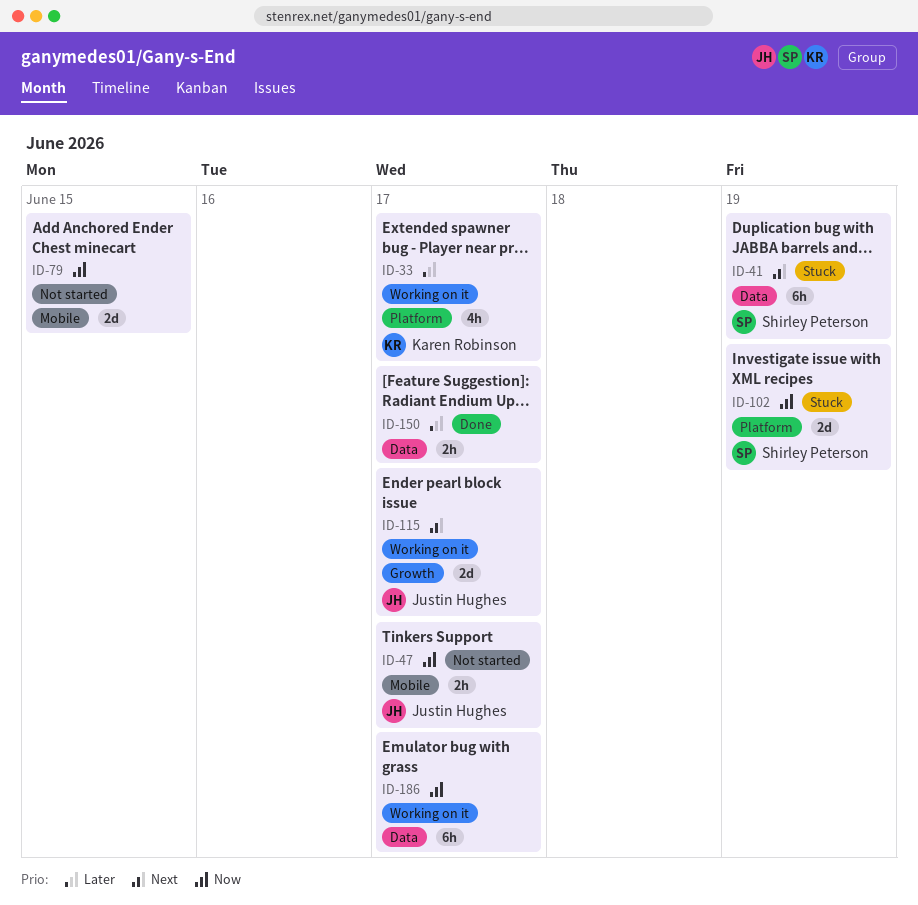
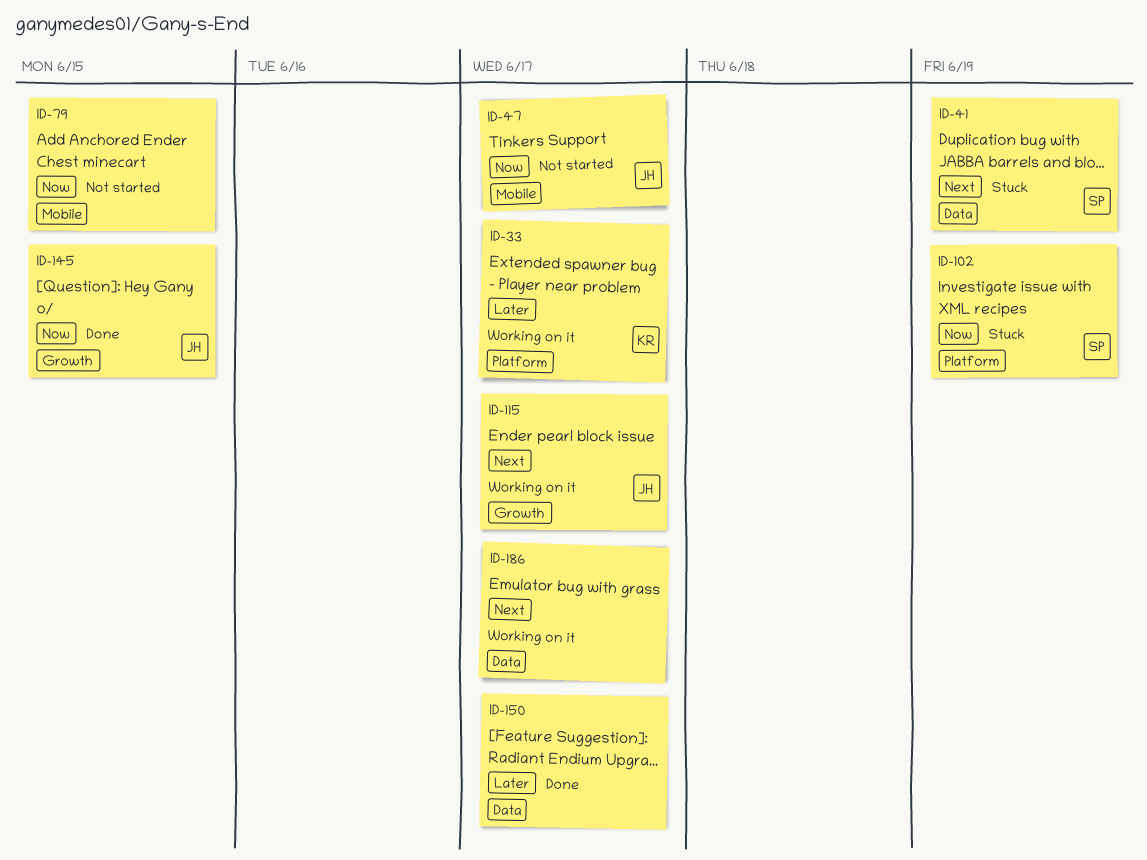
ID-145: none -> present
ID-186, priority: Now -> Next

